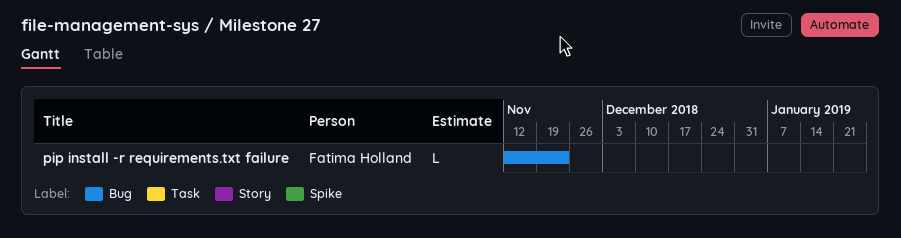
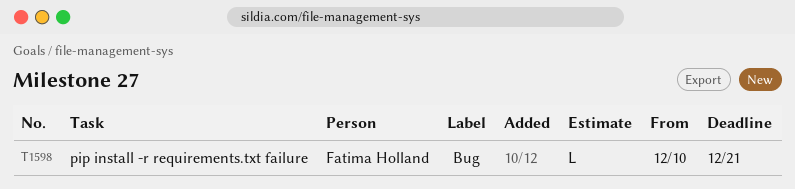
pip install -r requirements.txt failure, start: Nov 12 -> Dec 10
pip install -r requirements.txt failure, due: Nov 23 -> Dec 21

